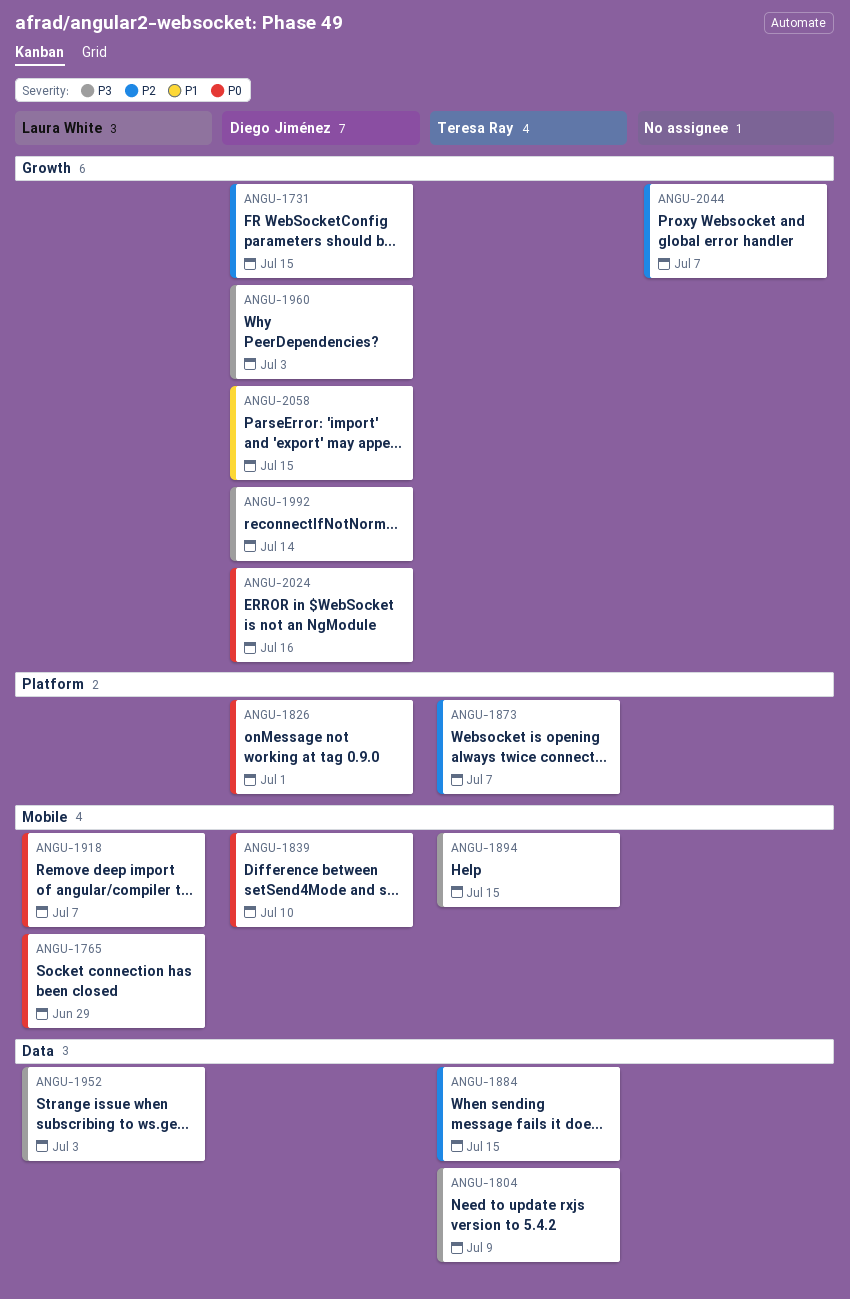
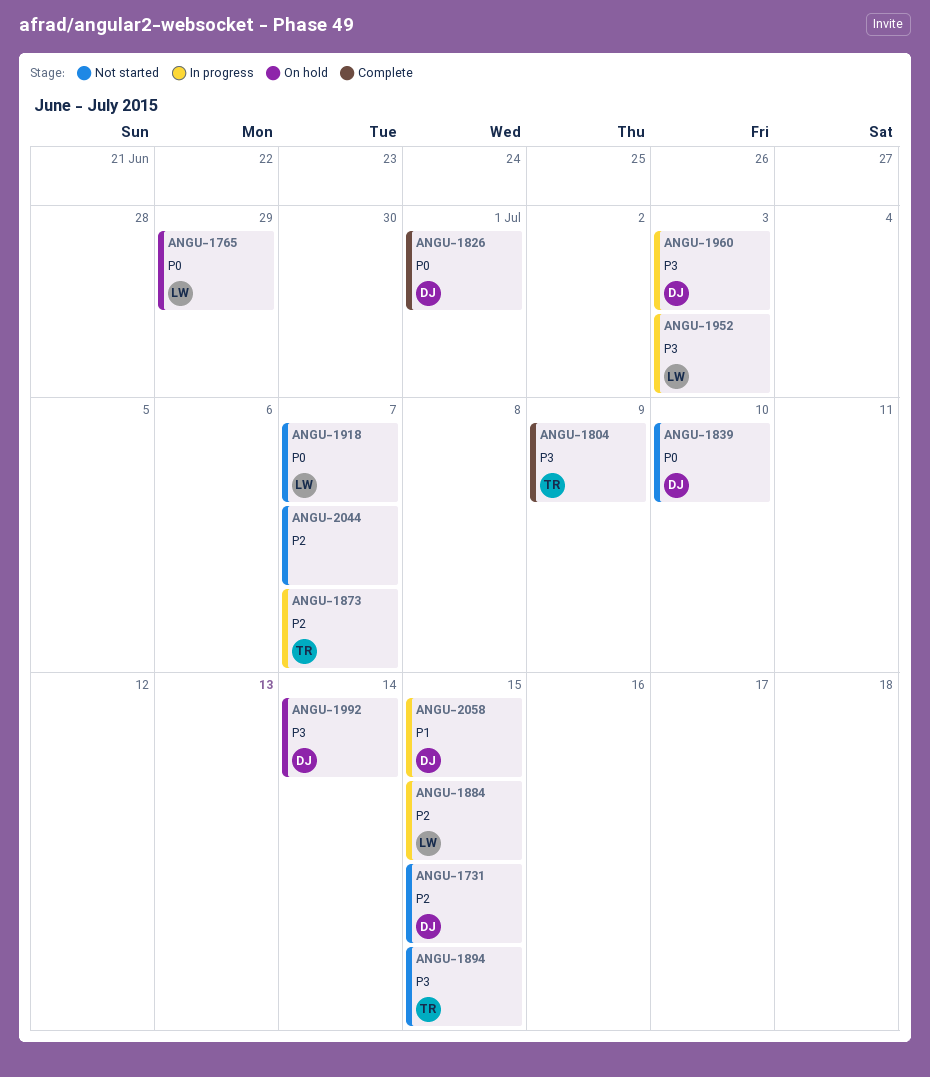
ANGU-1884, owner: Teresa Ray -> Laura White
ANGU-2024: present -> none

